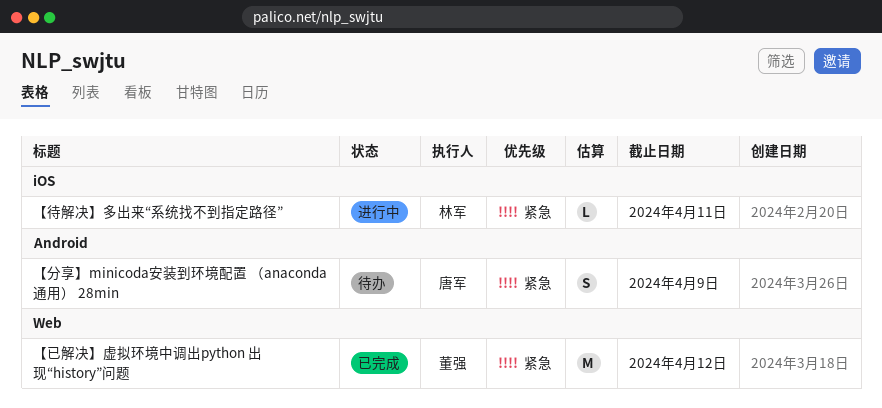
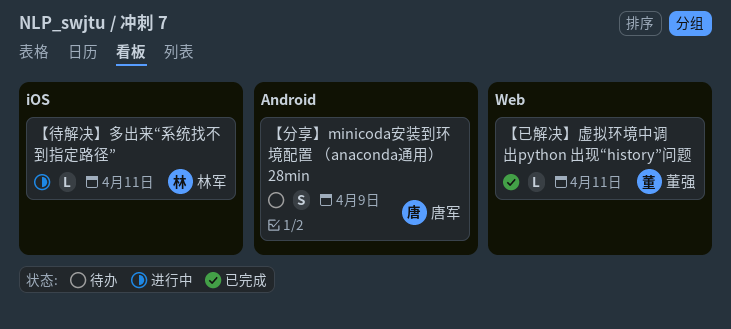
【已解决】虚拟环境中调出python 出现“history”问题, estimate: M -> L
【已解决】虚拟环境中调出python 出现“history”问题, due: Apr 12 -> Apr 11

